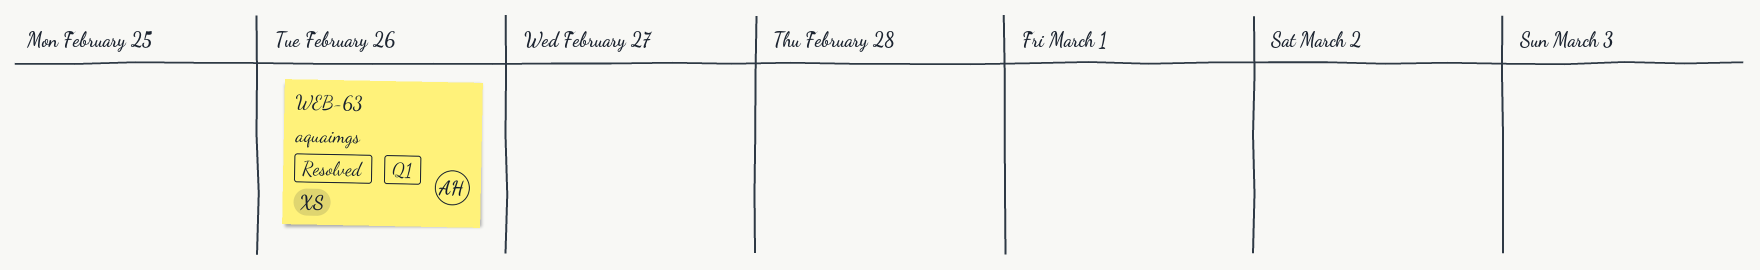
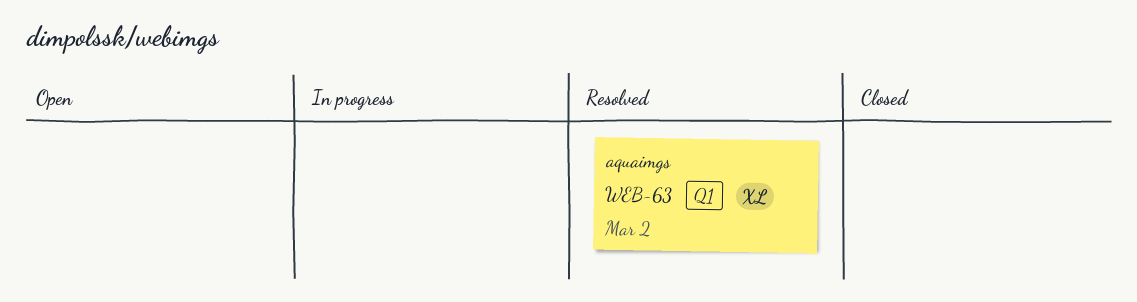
WEB-63, estimate: XS -> XL
WEB-63, due: Feb 26 -> Mar 2

